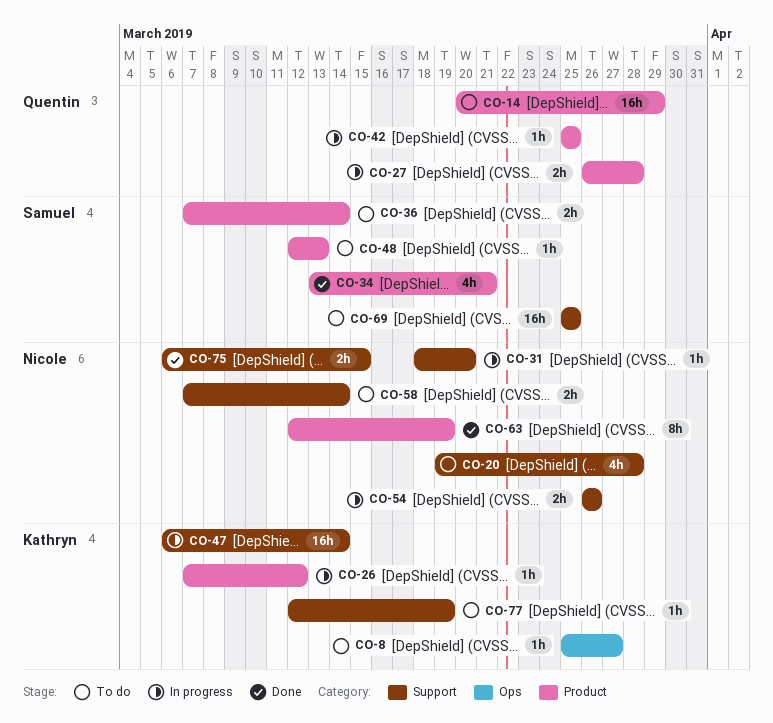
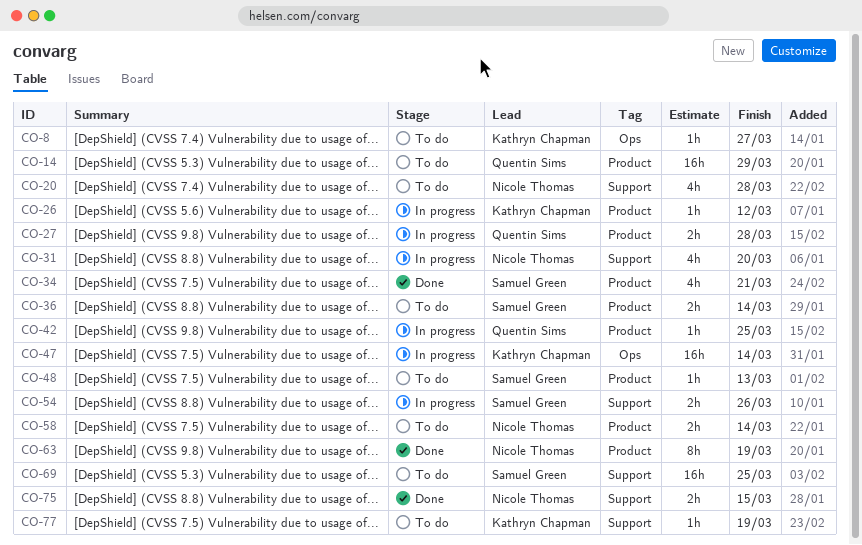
CO-31, estimate: 1h -> 4h
CO-47, label: Support -> Ops
CO-54, owner: Nicole Thomas -> Samuel Green
CO-58, label: Support -> Product

